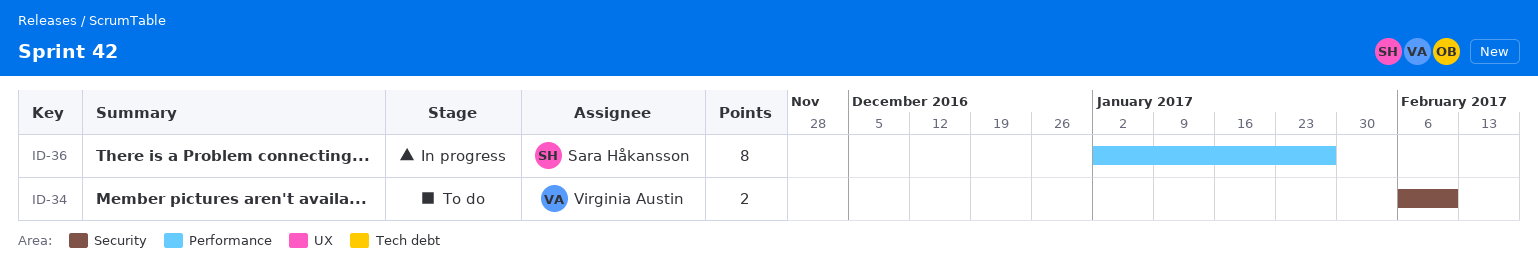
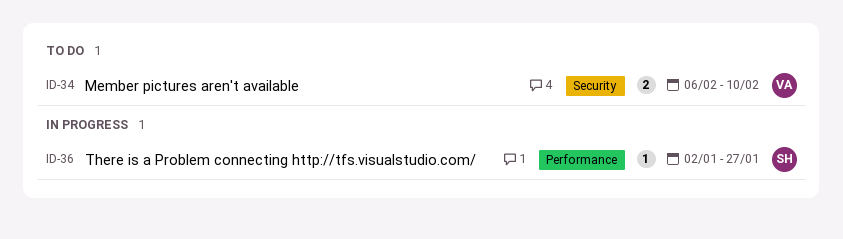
ID-36, estimate: 8 -> 1

